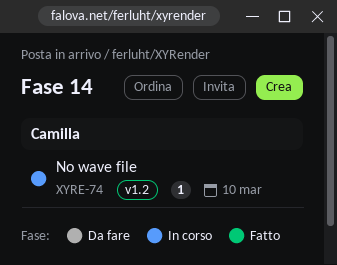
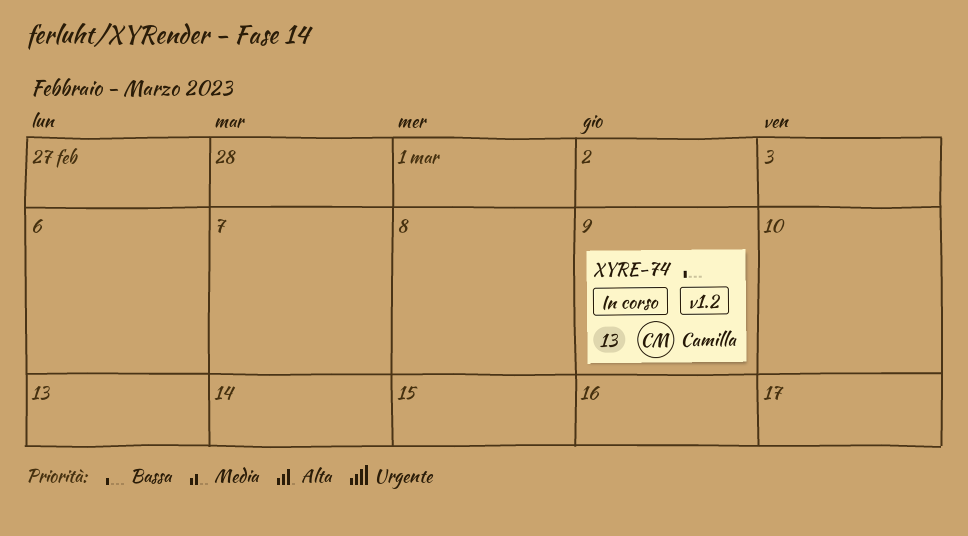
XYRE-74, estimate: 1 -> 13
XYRE-74, due: Mar 10 -> Mar 9

